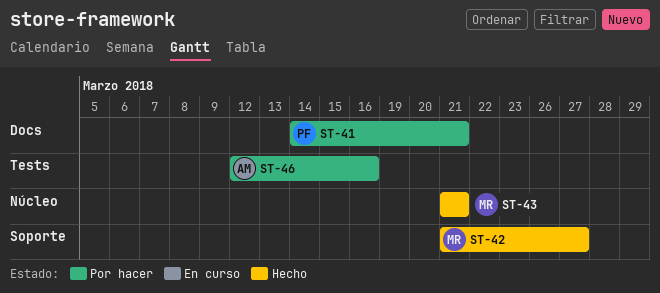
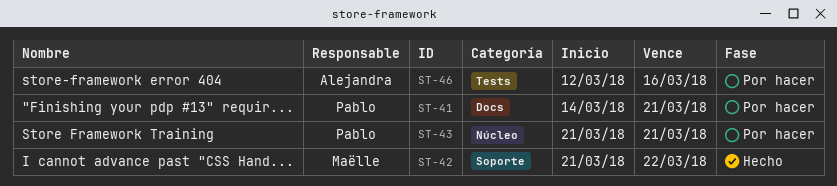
ST-42, due: Mar 27 -> Mar 22
ST-43, status: Hecho -> Por hacer
ST-43, owner: Maëlle -> Pablo

